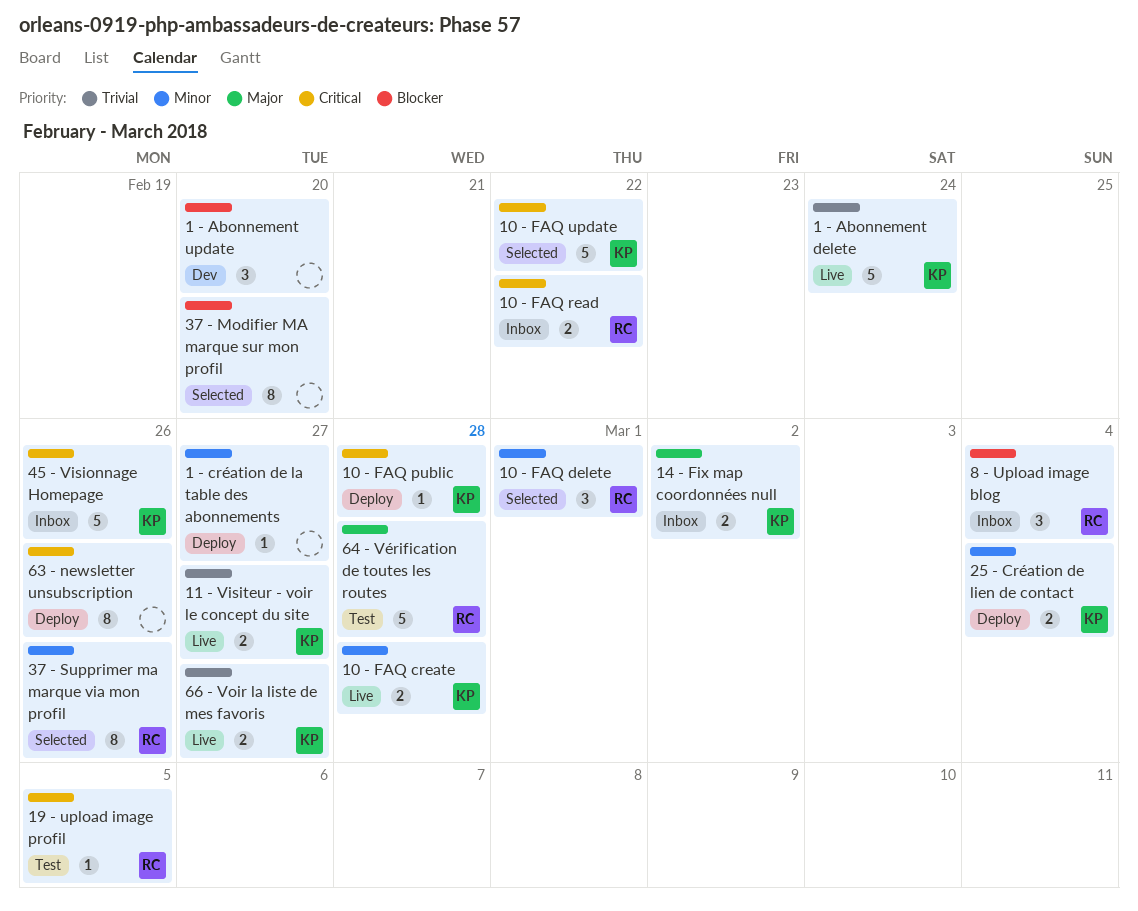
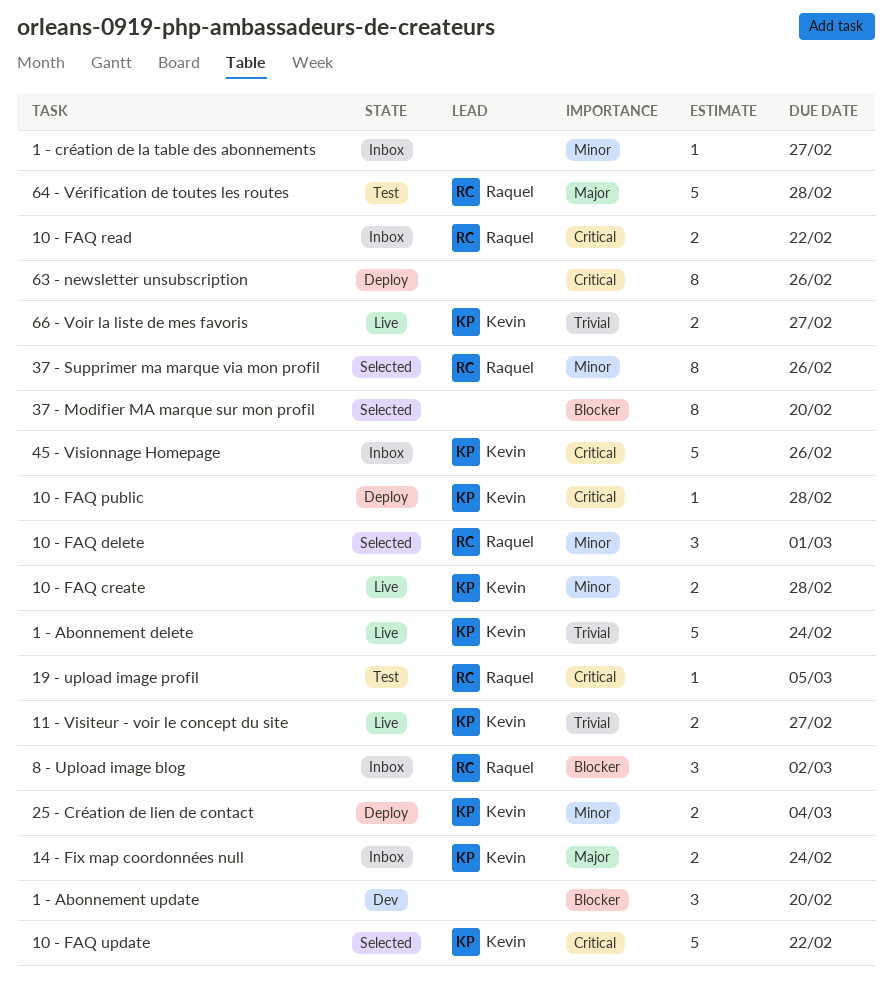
1 - création de la table des abonnements, status: Deploy -> Inbox
14 - Fix map coordonnées null, due: Mar 2 -> Feb 24
8 - Upload image blog, due: Mar 4 -> Mar 2

